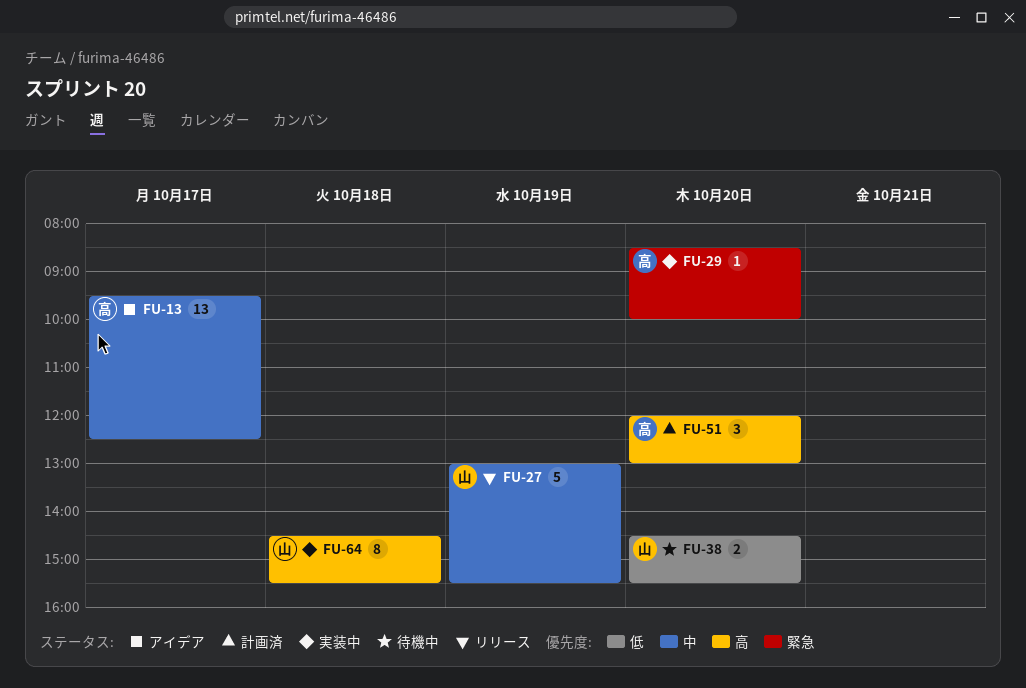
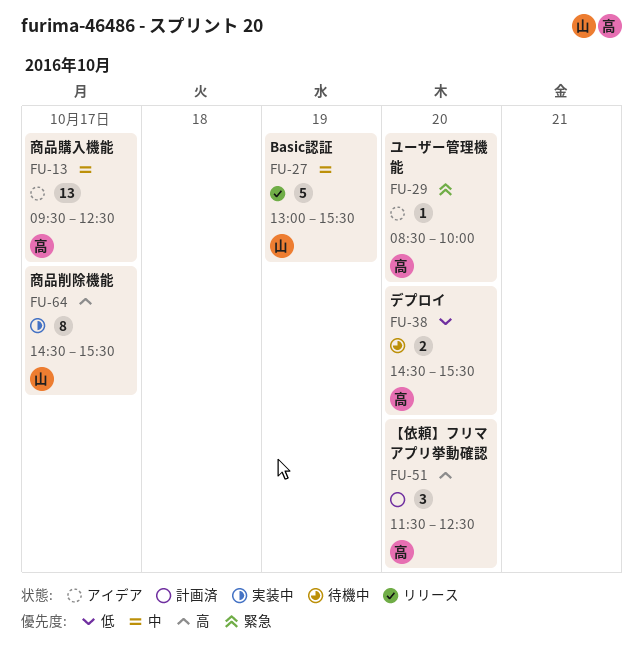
FU-29, status: 実装中 -> アイデア
FU-38, owner: 山 -> 高
FU-51, begins: 12:00 -> 11:30
FU-51, ends: 13:00 -> 12:30
FU-64, day: Oct 18 -> Oct 17

